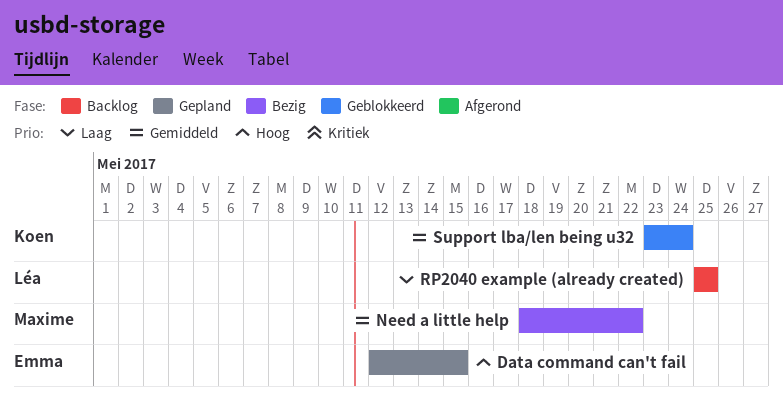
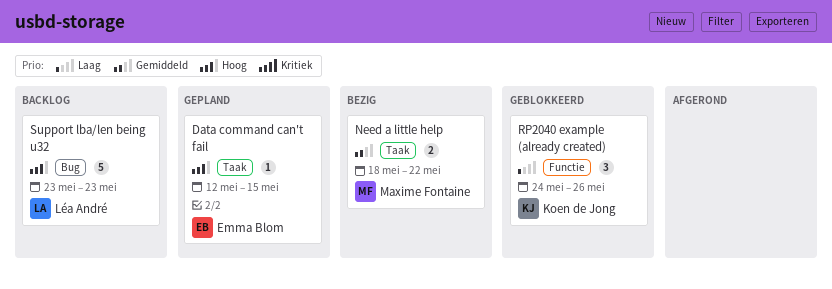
RP2040 example (already created), status: Backlog -> Geblokkeerd
RP2040 example (already created), owner: Léa André -> Koen de Jong
RP2040 example (already created), start: May 25 -> May 24
RP2040 example (already created), due: May 25 -> May 26
Support lba/len being u32, status: Geblokkeerd -> Backlog
Support lba/len being u32, owner: Koen de Jong -> Léa André
Support lba/len being u32, priority: Gemiddeld -> Hoog
Support lba/len being u32, due: May 24 -> May 23

